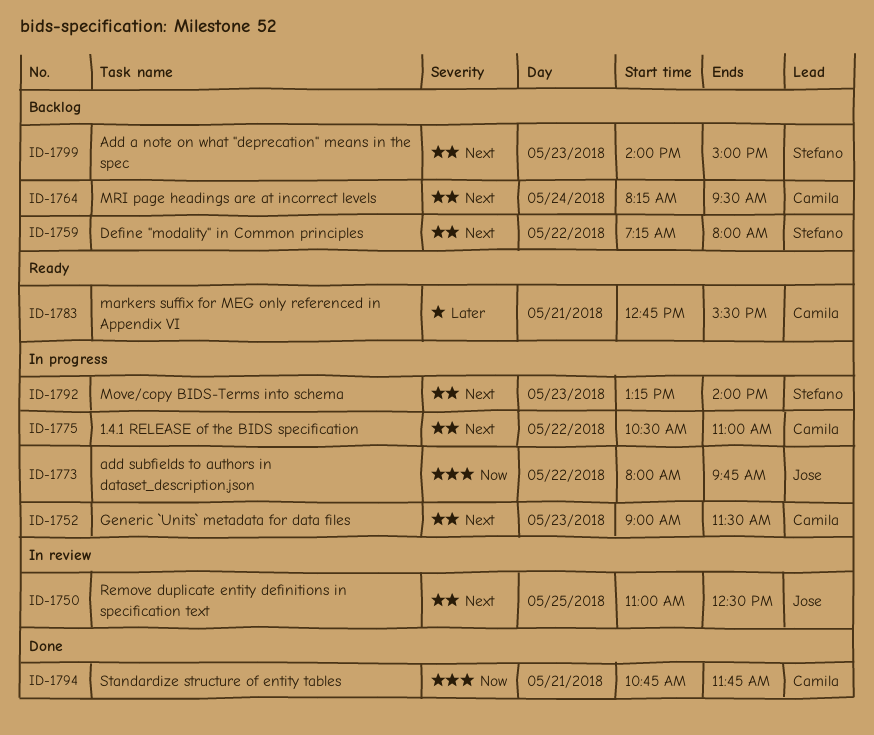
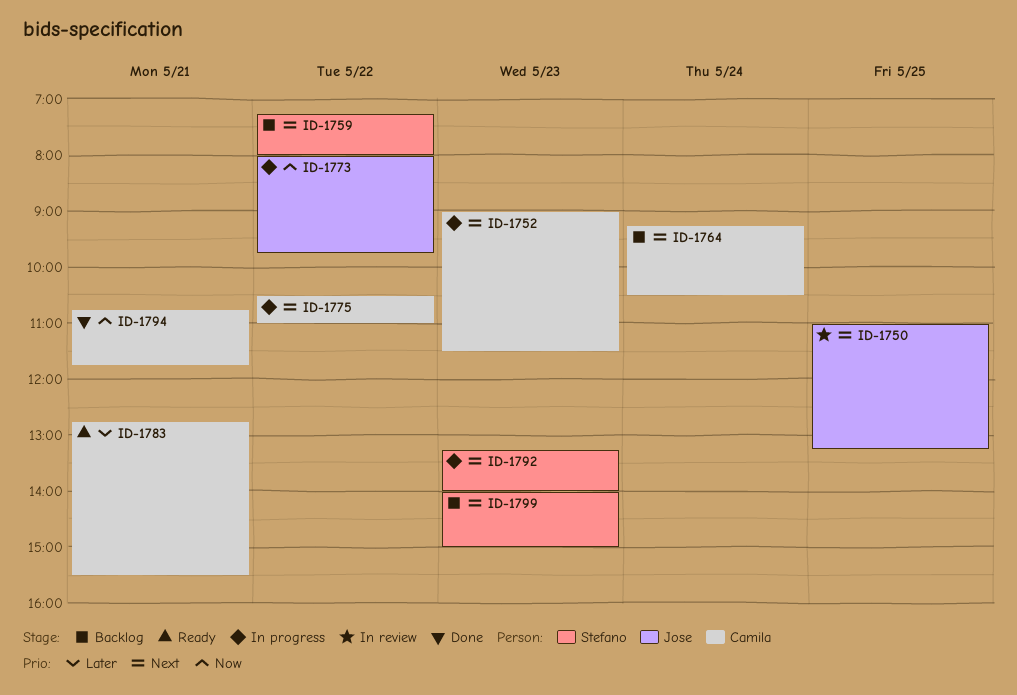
ID-1750, ends: 12:30 -> 13:15
ID-1764, begins: 08:15 -> 09:15
ID-1764, ends: 09:30 -> 10:30

